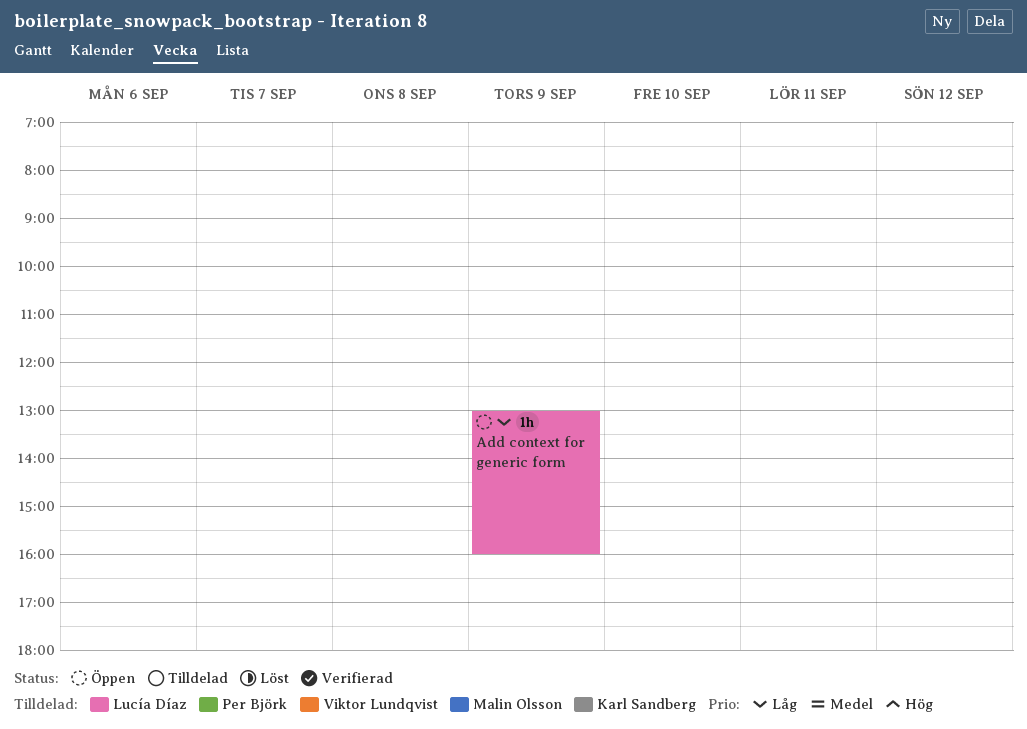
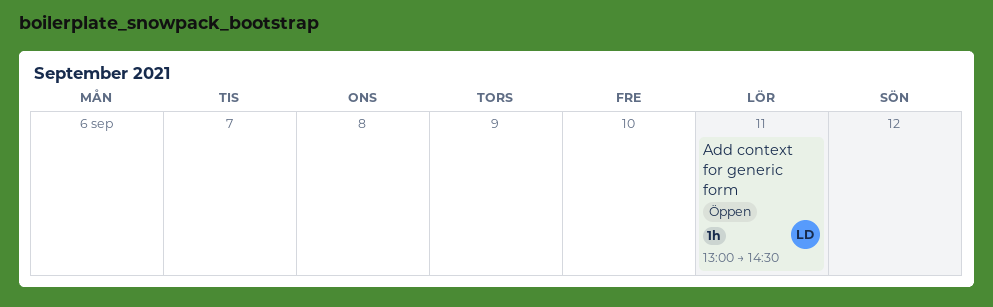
Add context for generic form, day: Sep 9 -> Sep 11
Add context for generic form, ends: 16:00 -> 14:30

